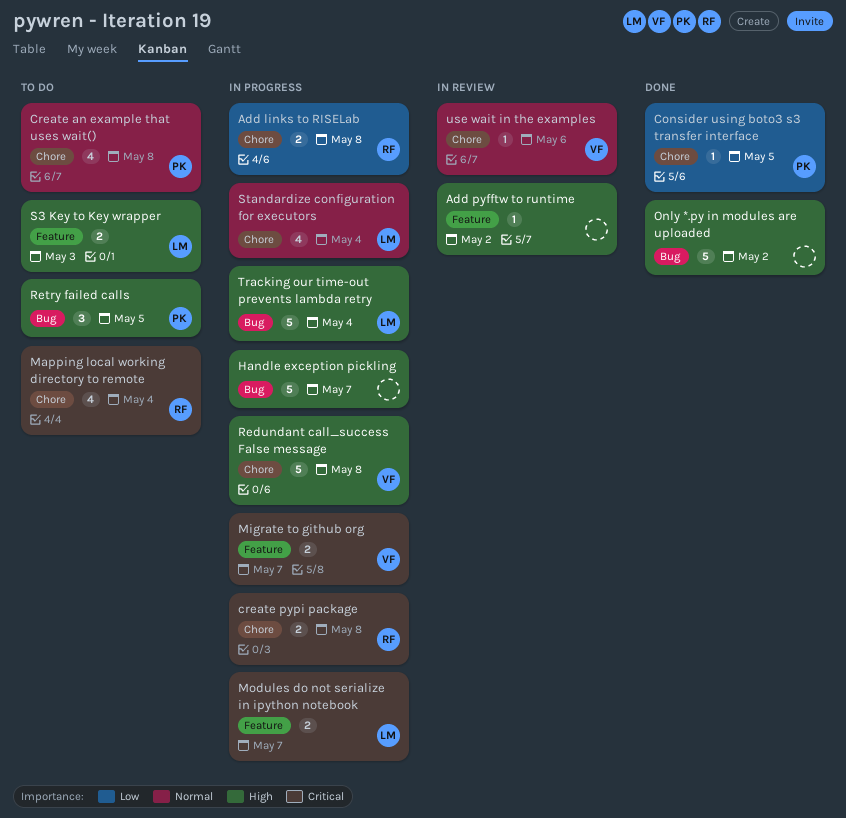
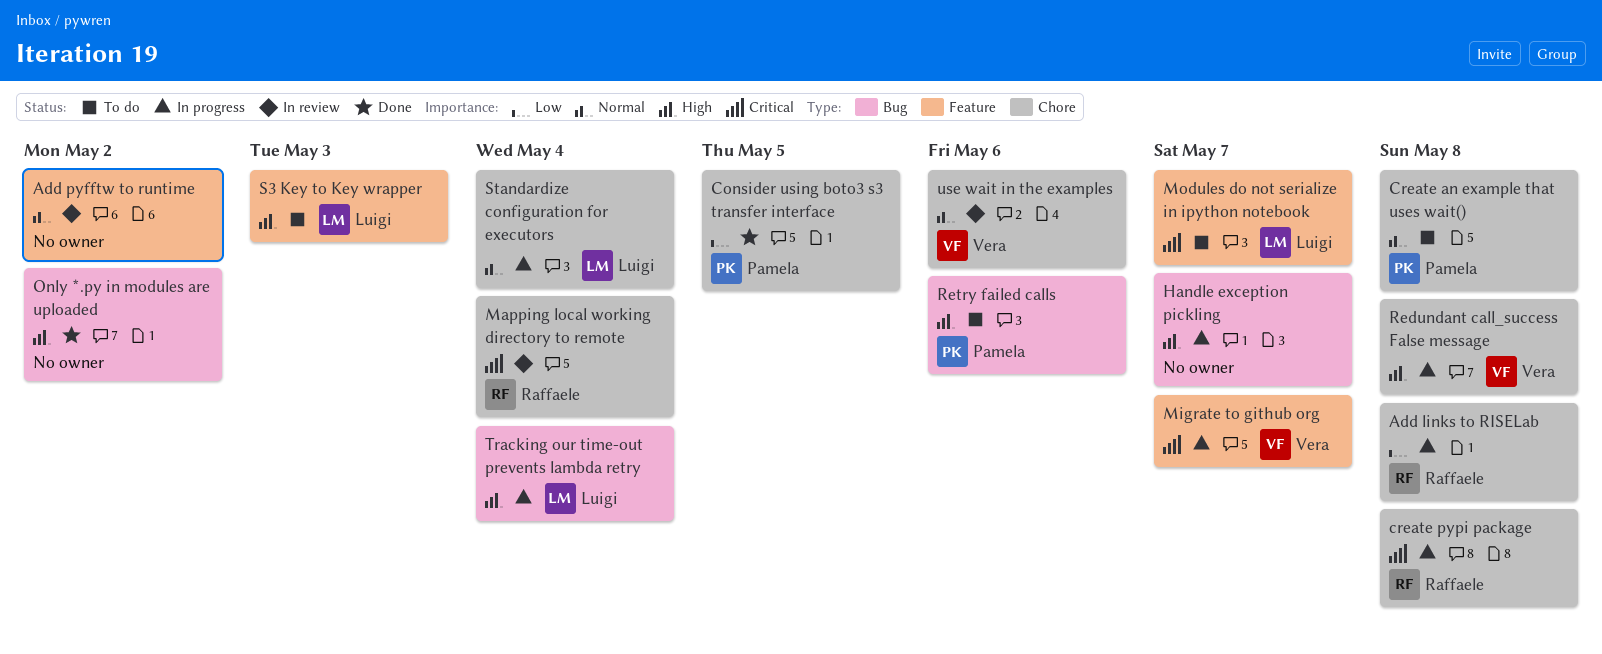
Add pyfftw to runtime, priority: High -> Normal
Mapping local working directory to remote, status: To do -> In review
Modules do not serialize in ipython notebook, status: In progress -> To do
Retry failed calls, due: May 5 -> May 6

